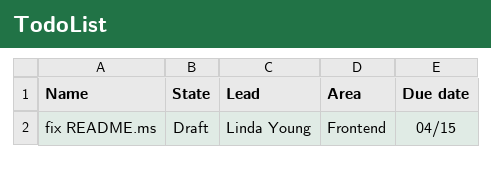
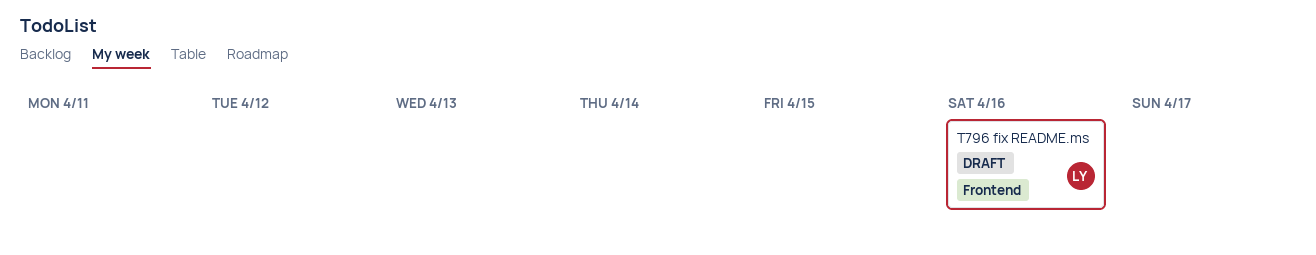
fix README.ms, due: Apr 15 -> Apr 16

